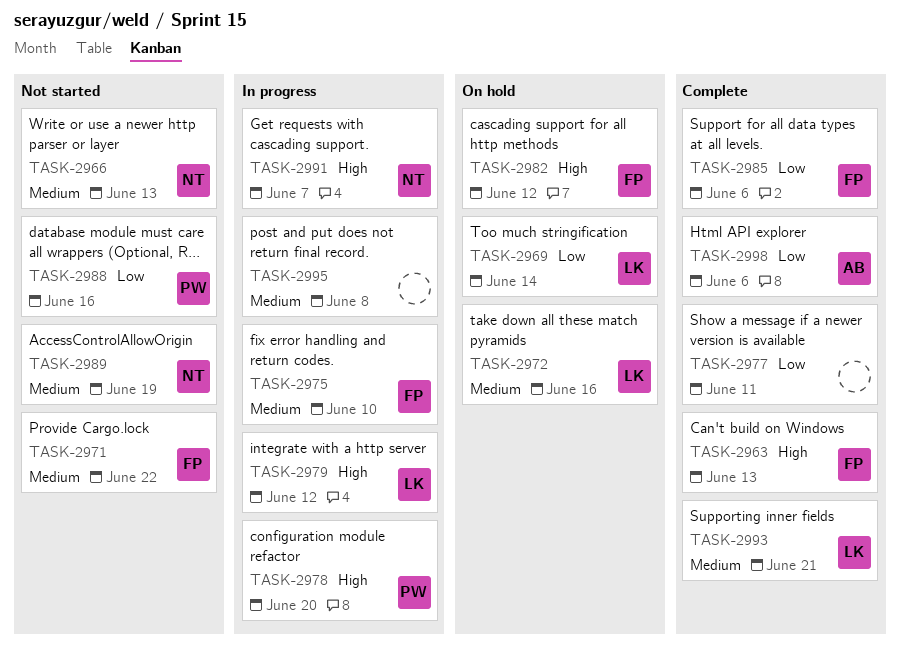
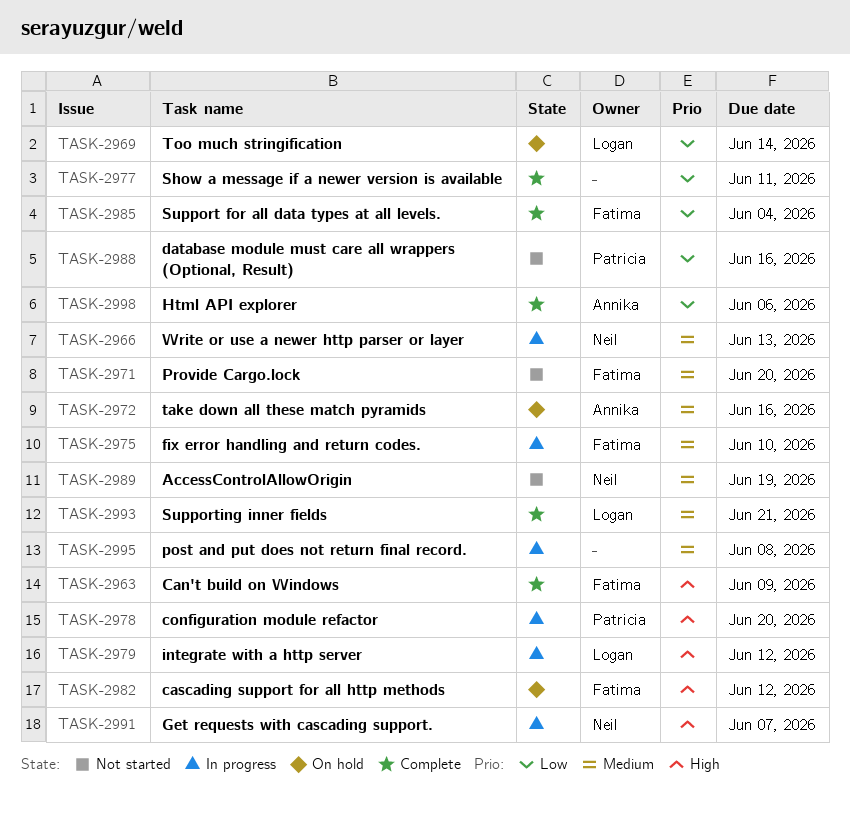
TASK-2963, due: Jun 13 -> Jun 9
TASK-2966, status: Not started -> In progress
TASK-2971, due: Jun 22 -> Jun 20
TASK-2972, owner: Logan -> Annika
TASK-2985, due: Jun 6 -> Jun 4

